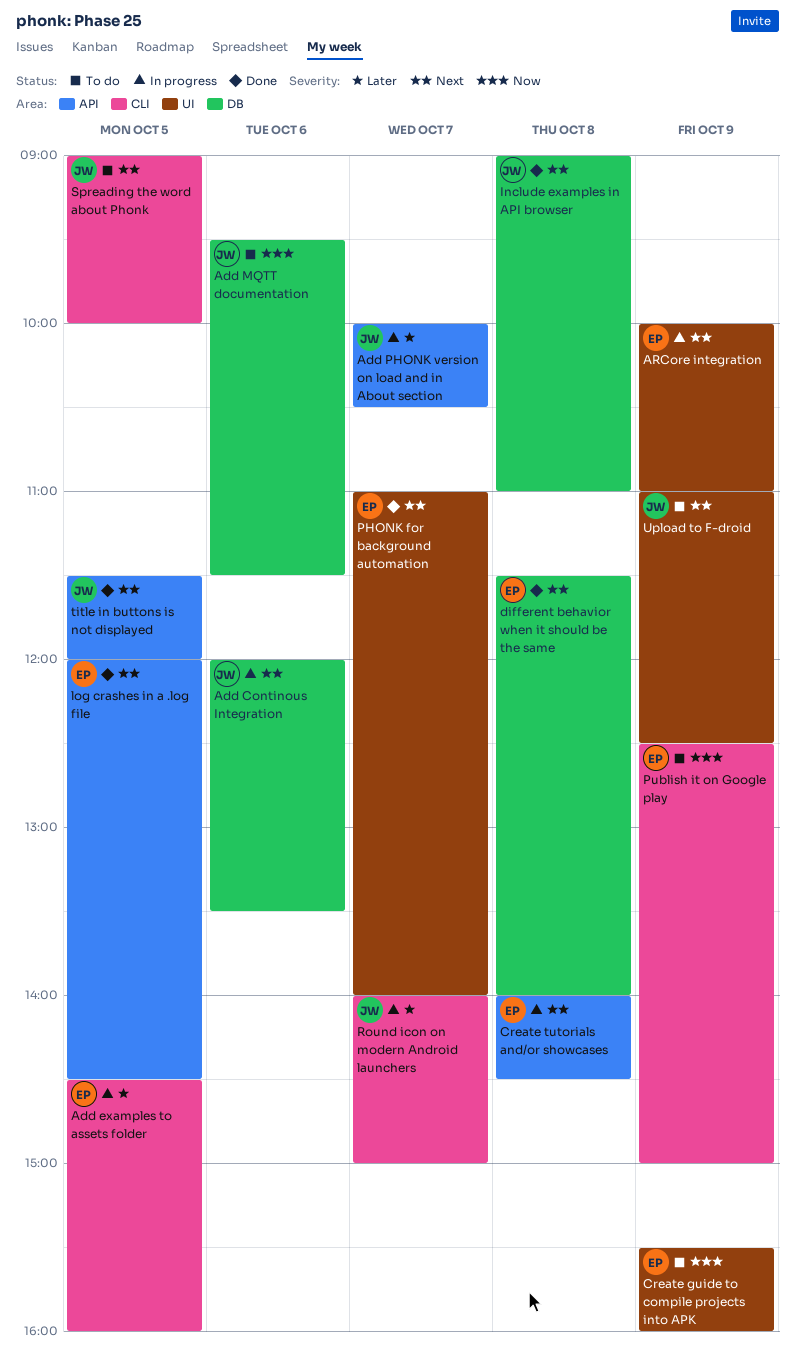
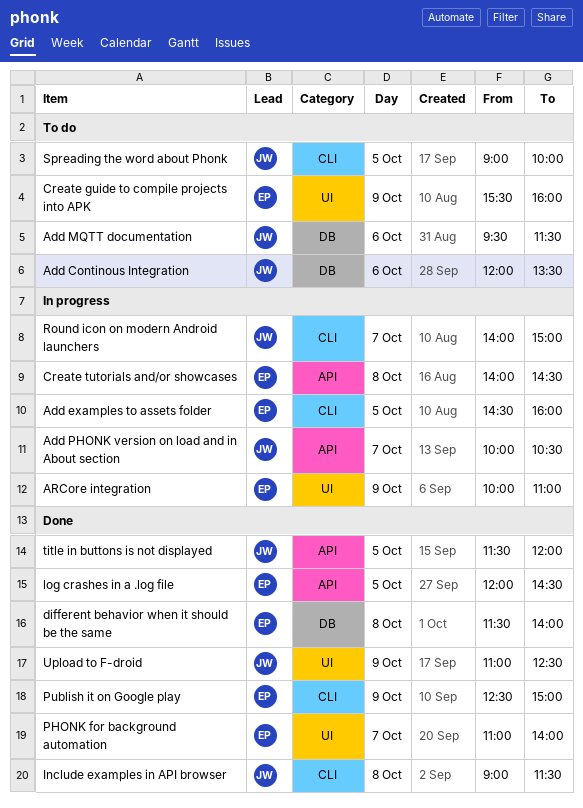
Add Continous Integration, status: In progress -> To do
Include examples in API browser, label: DB -> CLI
Include examples in API browser, ends: 11:00 -> 11:30
Publish it on Google play, status: To do -> Done
Upload to F-droid, status: To do -> Done

